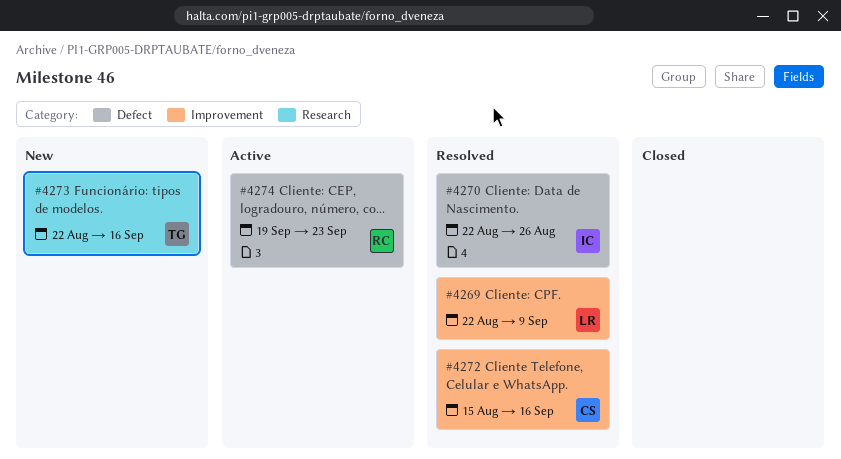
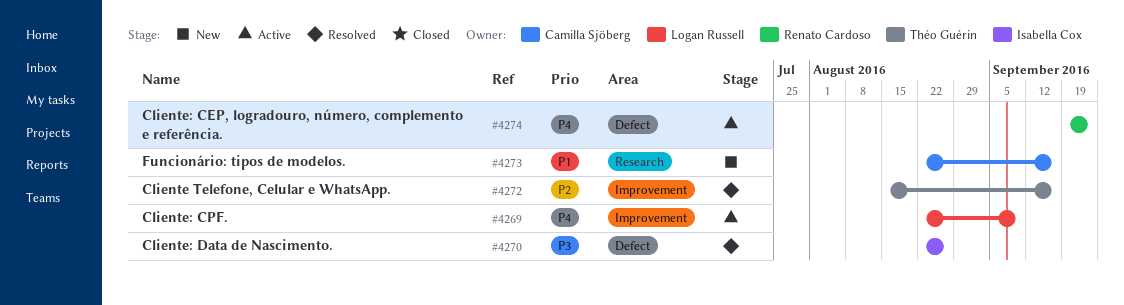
#4269, status: Resolved -> Active
#4272, owner: Camilla Sjöberg -> Théo Guérin
#4273, owner: Théo Guérin -> Camilla Sjöberg

